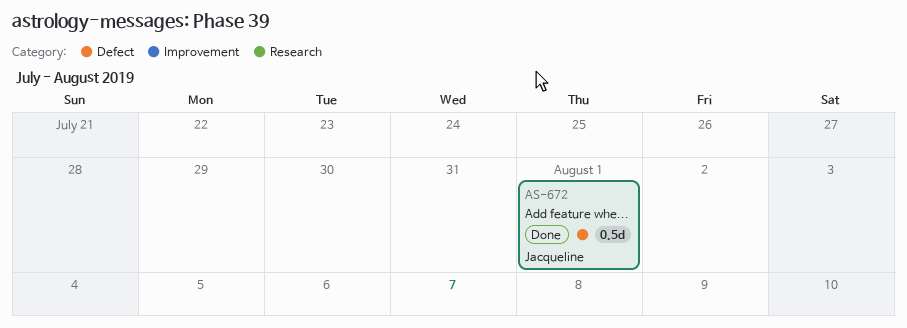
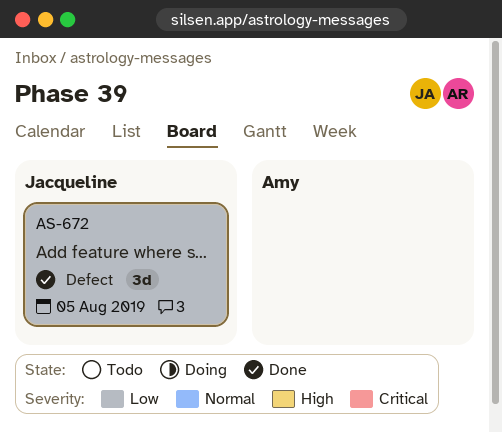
AS-672, estimate: 0.5d -> 3d
AS-672, due: Aug 1 -> Aug 5

